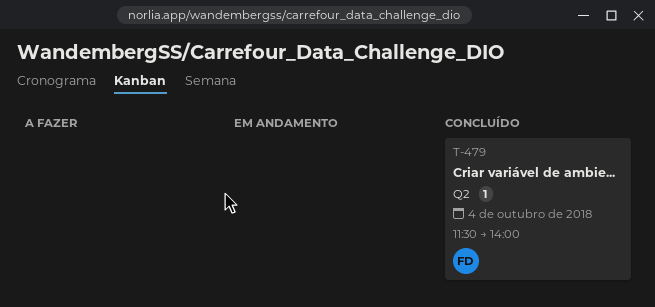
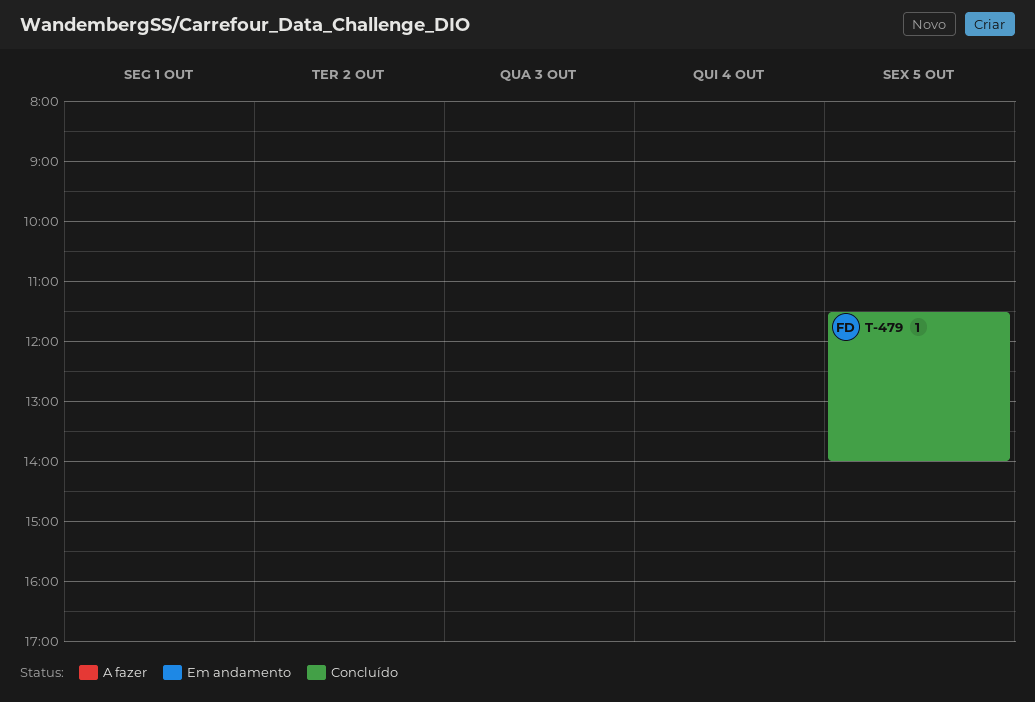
T-479, day: Oct 4 -> Oct 5

